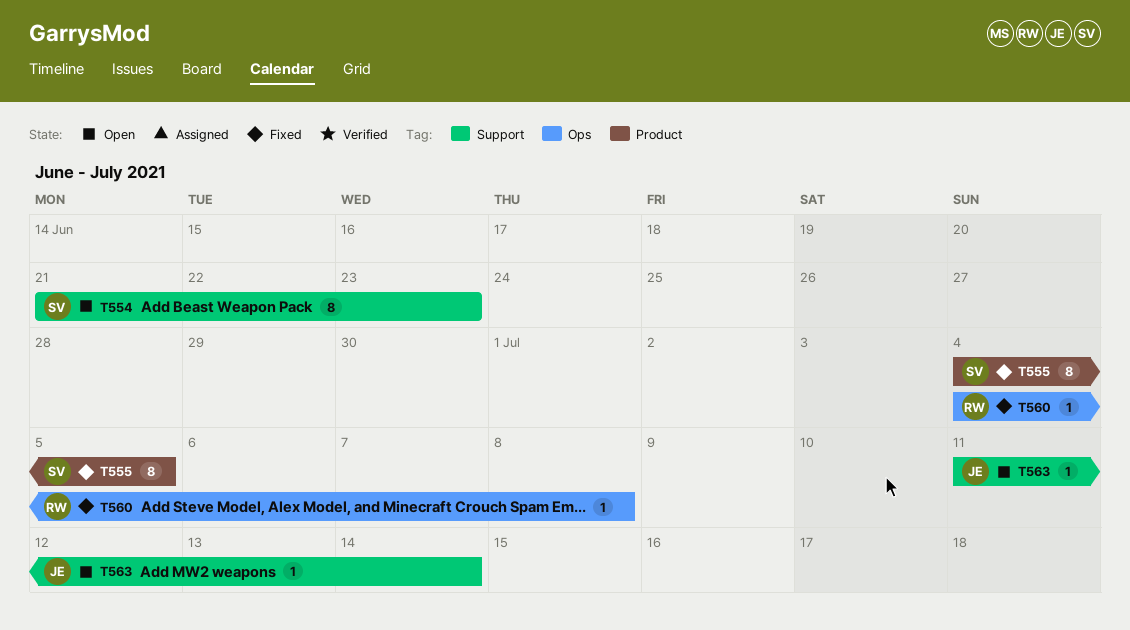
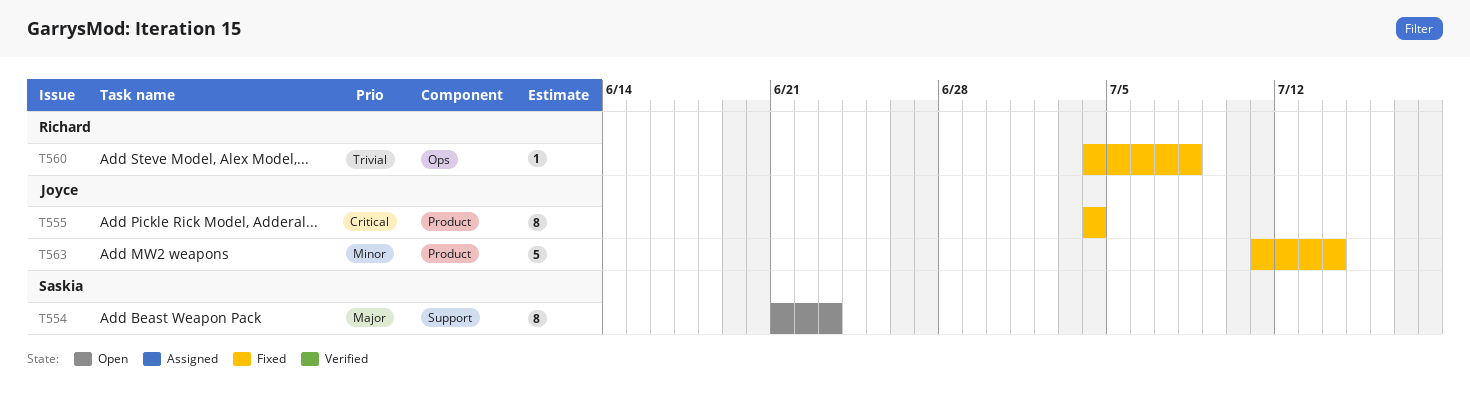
T555, owner: Saskia -> Joyce
T555, due: Jul 5 -> Jul 4
T563, status: Open -> Fixed
T563, label: Support -> Product
T563, estimate: 1 -> 5

